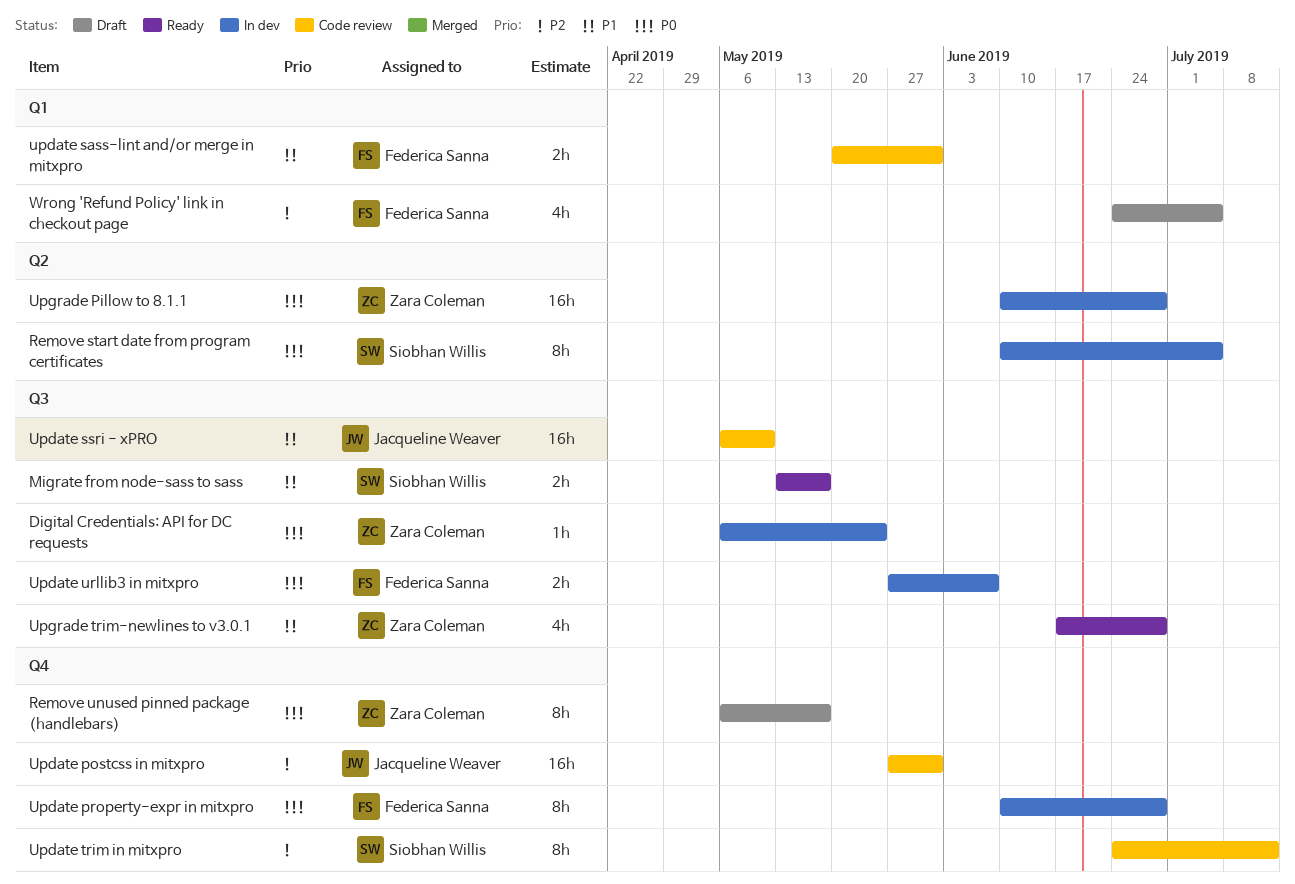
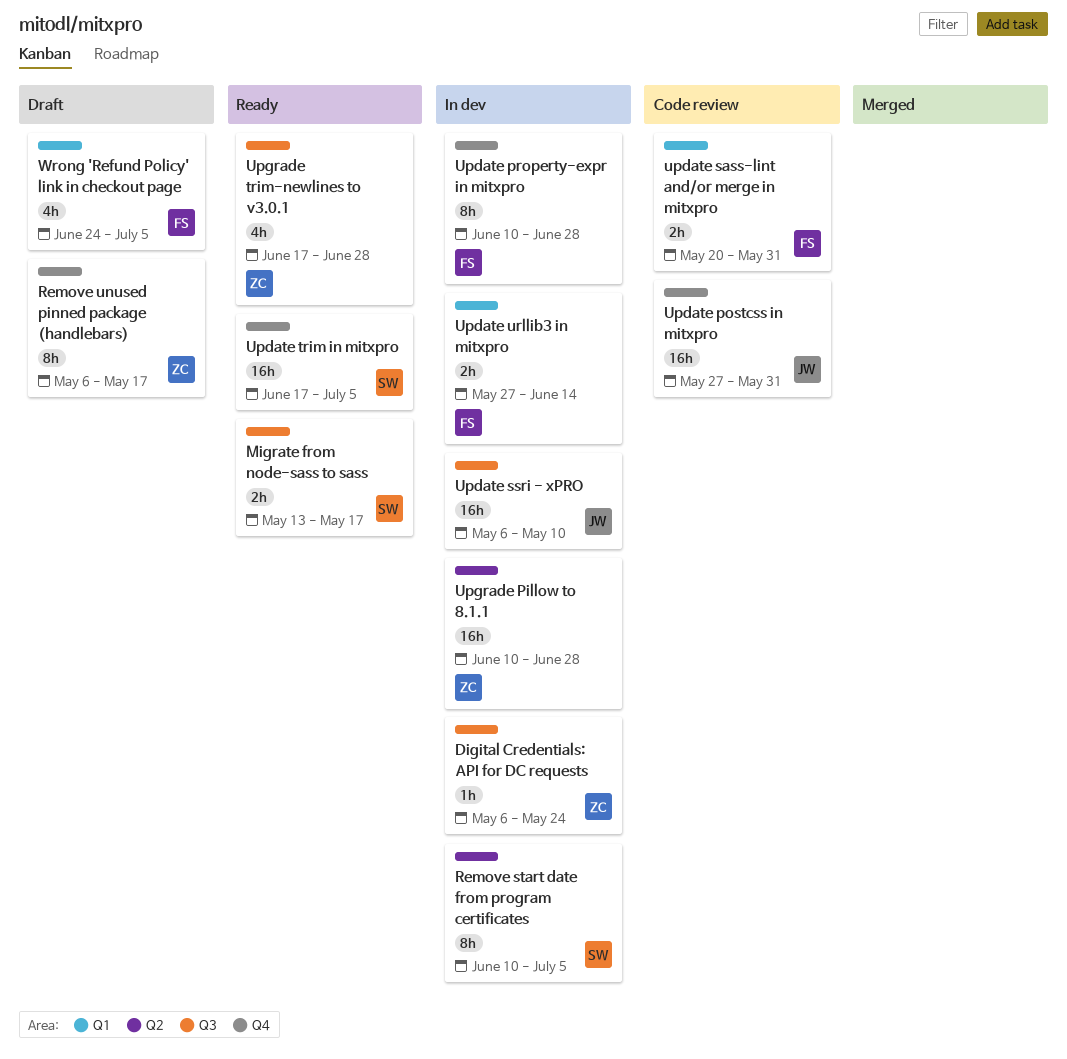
Update ssri - xPRO, status: Code review -> In dev
Update trim in mitxpro, status: Code review -> Ready
Update trim in mitxpro, estimate: 8h -> 16h
Update trim in mitxpro, start: Jun 24 -> Jun 17
Update trim in mitxpro, due: Jul 12 -> Jul 5
Update urllib3 in mitxpro, label: Q3 -> Q1
Update urllib3 in mitxpro, due: Jun 7 -> Jun 14

